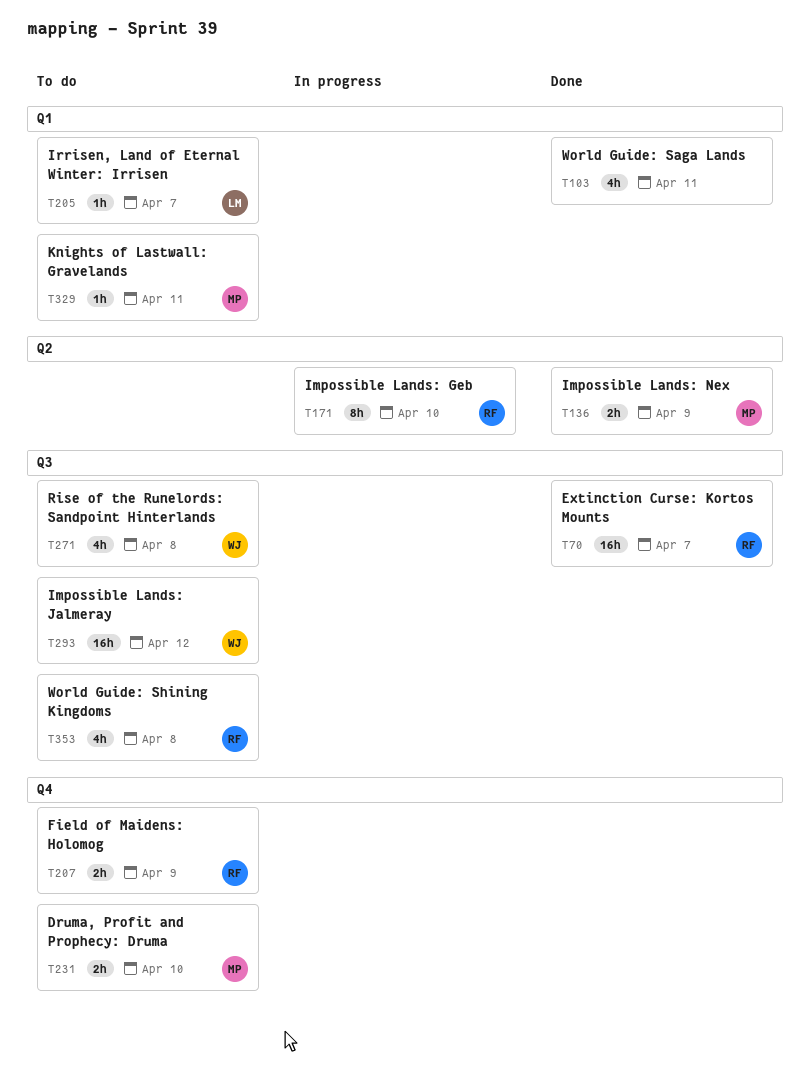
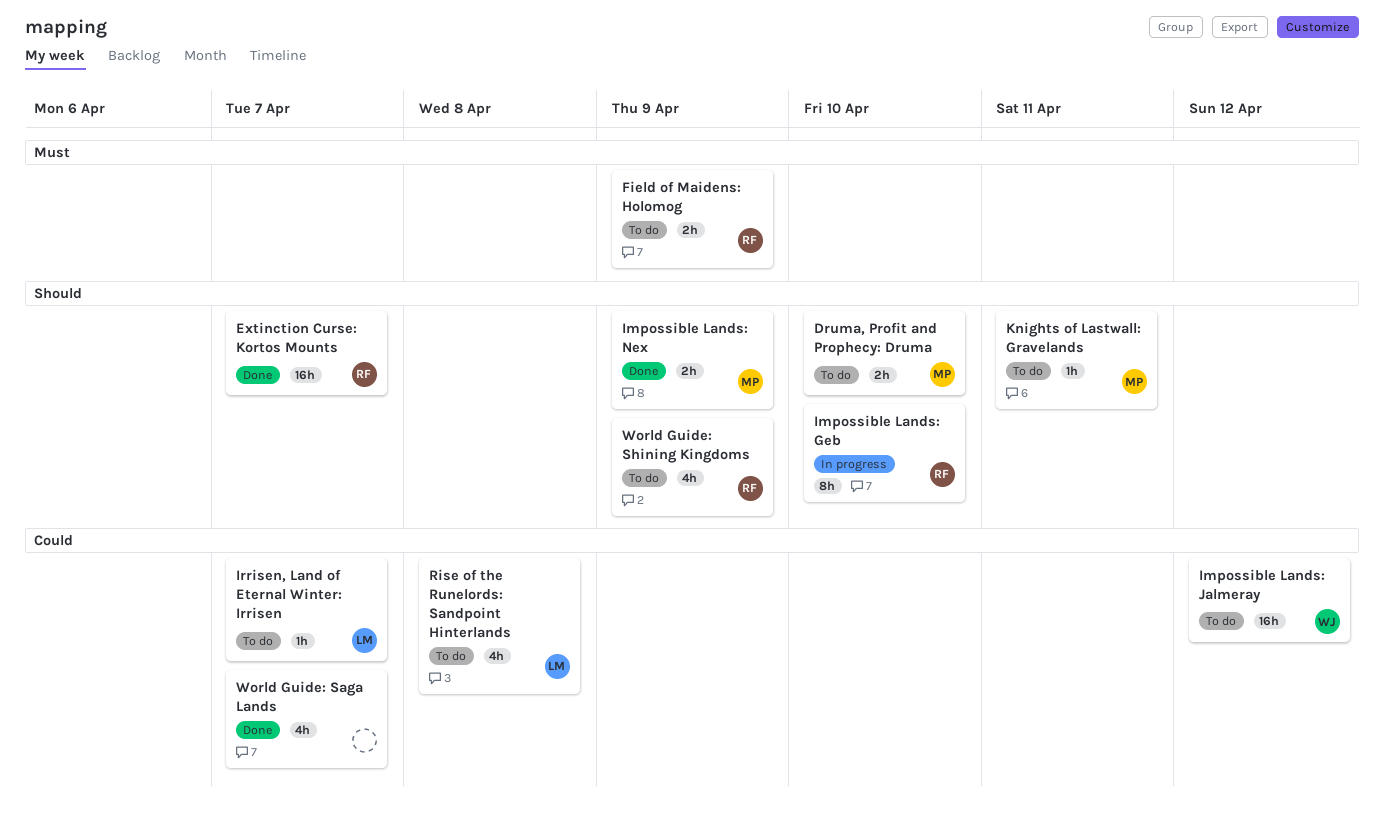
Rise of the Runelords: Sandpoint Hinterlands, owner: WJ -> LM
World Guide: Saga Lands, due: Apr 11 -> Apr 7
World Guide: Shining Kingdoms, due: Apr 8 -> Apr 9

